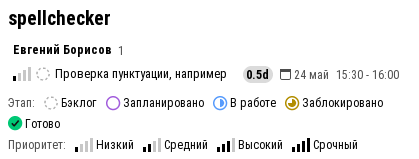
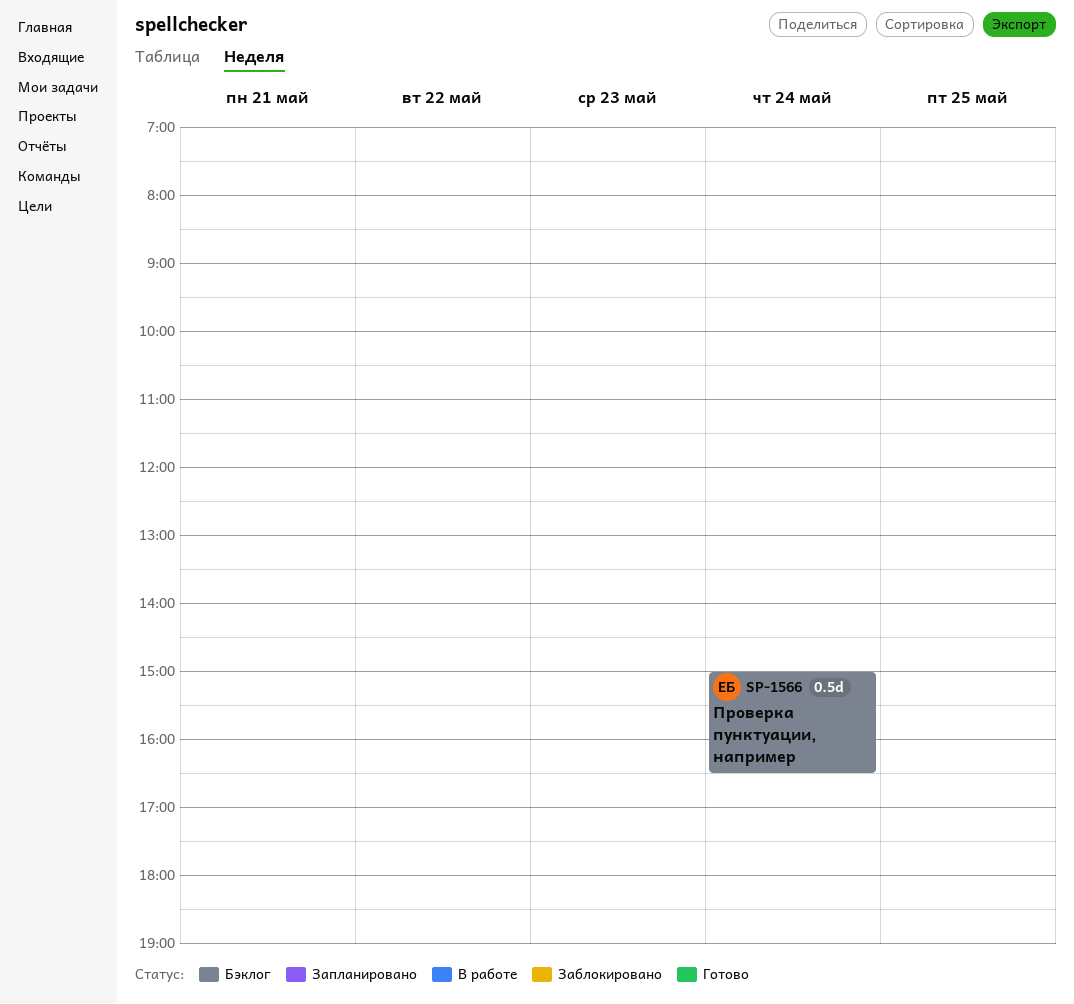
Проверка пунктуации, например, begins: 15:30 -> 15:00
Проверка пунктуации, например, ends: 16:00 -> 16:30

